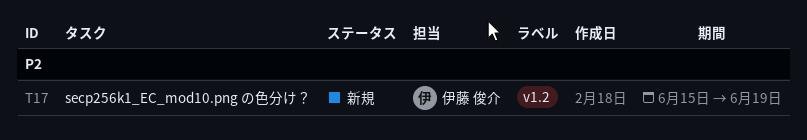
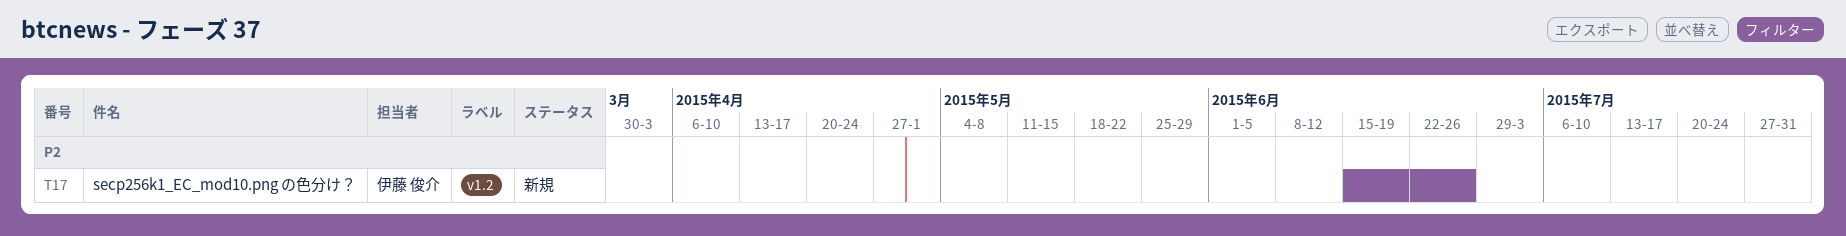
T17, due: Jun 19 -> Jun 26

